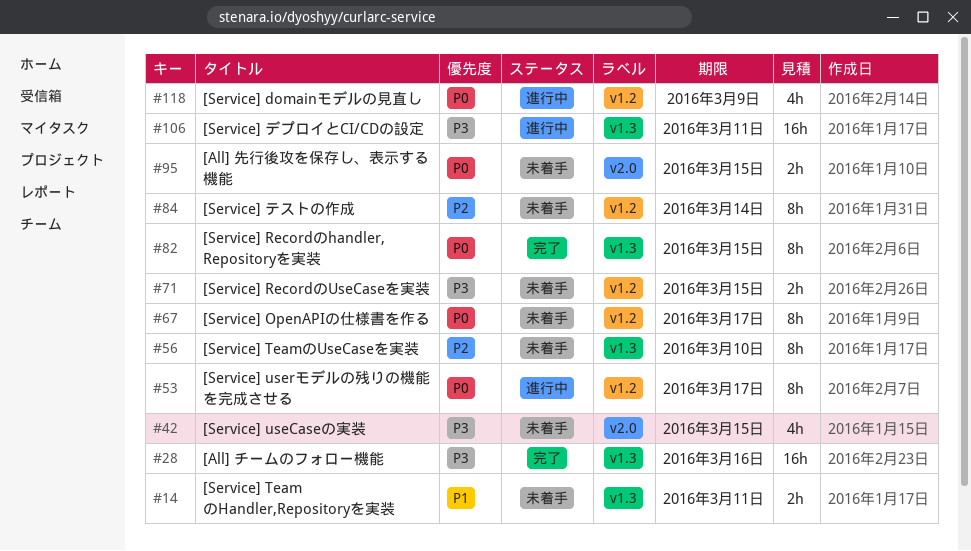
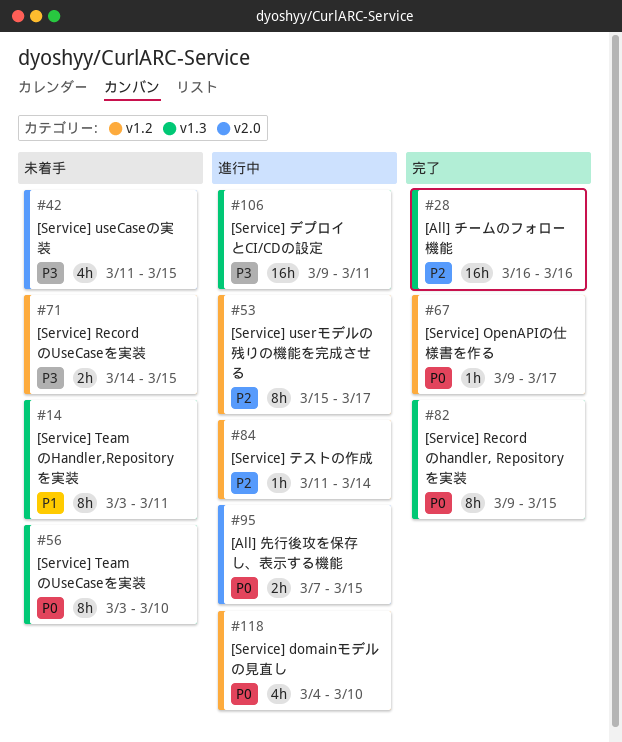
#14, estimate: 2h -> 8h
#28, priority: P3 -> P2
#53, priority: P0 -> P2
#56, priority: P2 -> P0
#67, status: 未着手 -> 完了
#67, estimate: 8h -> 1h
#84, status: 未着手 -> 進行中
#84, estimate: 8h -> 1h
#95, status: 未着手 -> 進行中
#118, due: Mar 9 -> Mar 10

